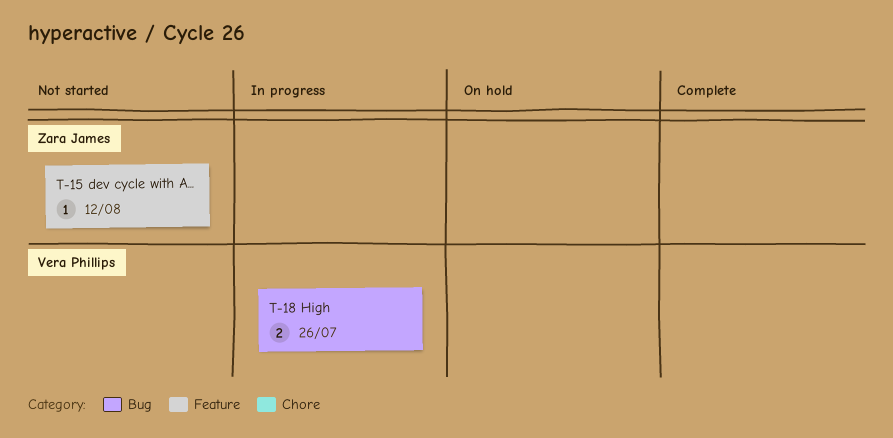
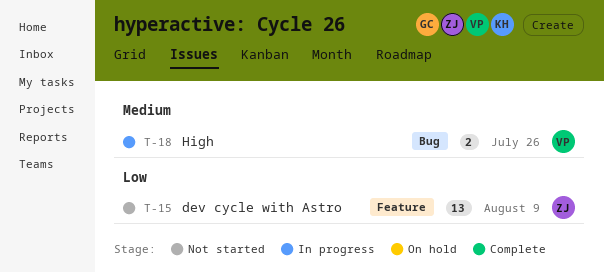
T-15, estimate: 1 -> 13
T-15, due: Aug 12 -> Aug 9

